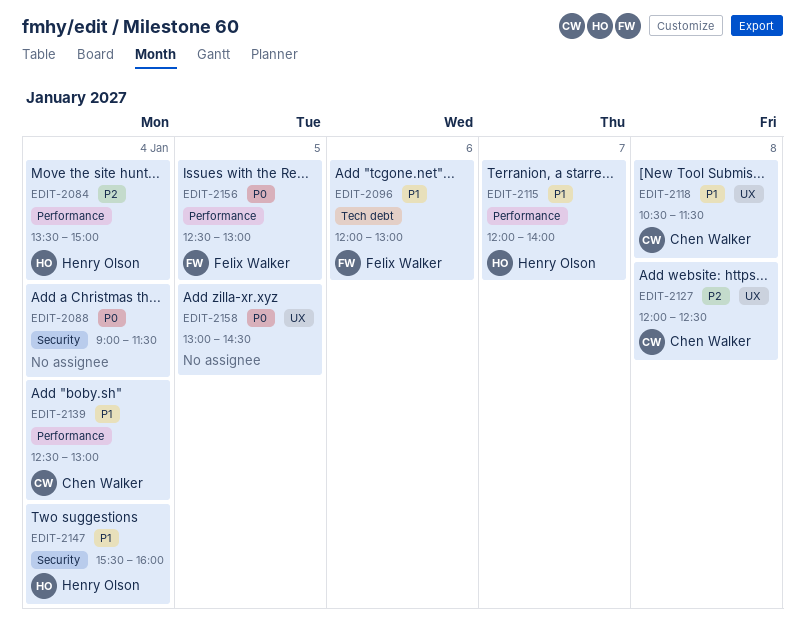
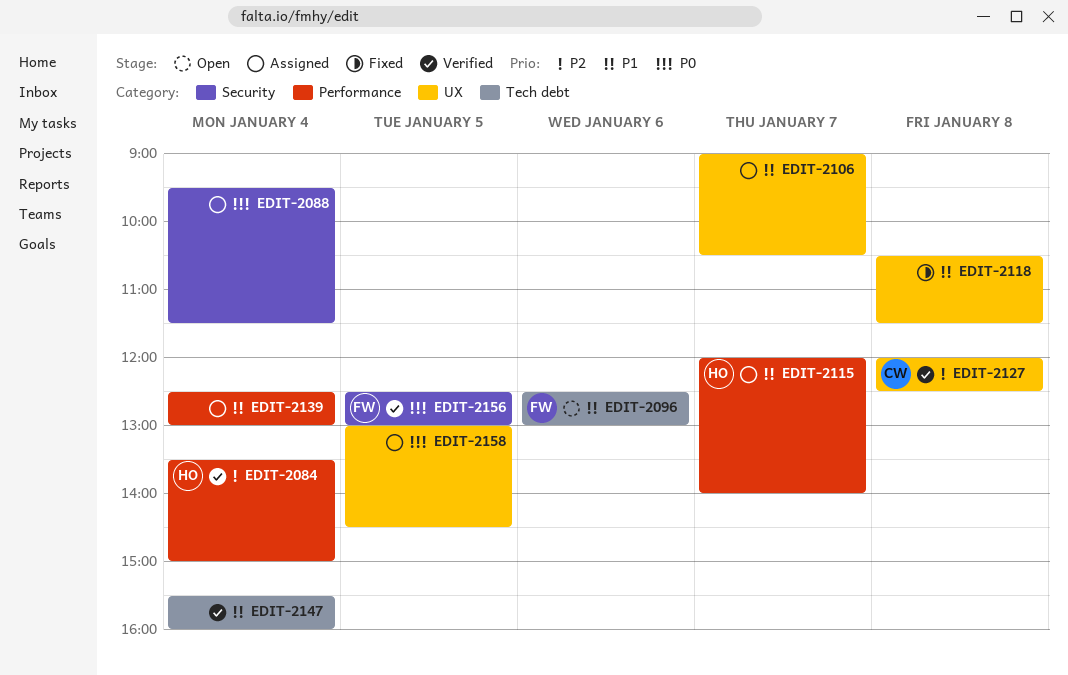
EDIT-2088, begins: 09:00 -> 09:30
EDIT-2096, begins: 12:00 -> 12:30
EDIT-2106: none -> present
EDIT-2118, owner: Chen Walker -> none
EDIT-2139, owner: Chen Walker -> none
EDIT-2147, owner: Henry Olson -> none
EDIT-2147, label: Security -> Tech debt
EDIT-2156, label: Performance -> Security

